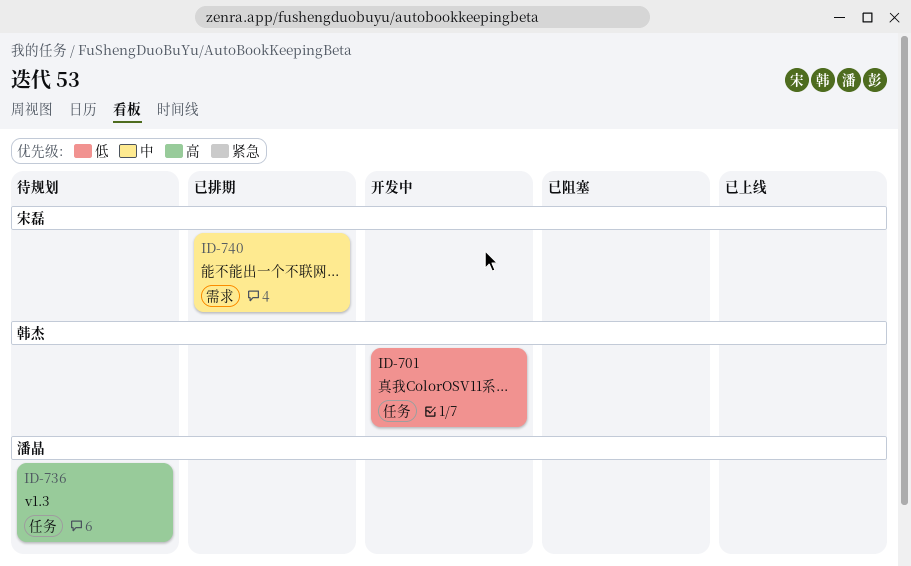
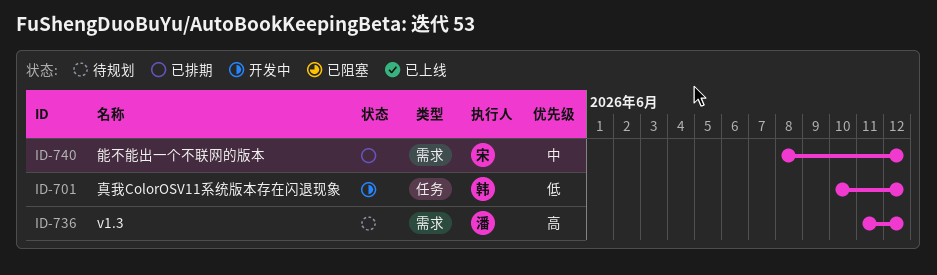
ID-736, label: 任务 -> 需求

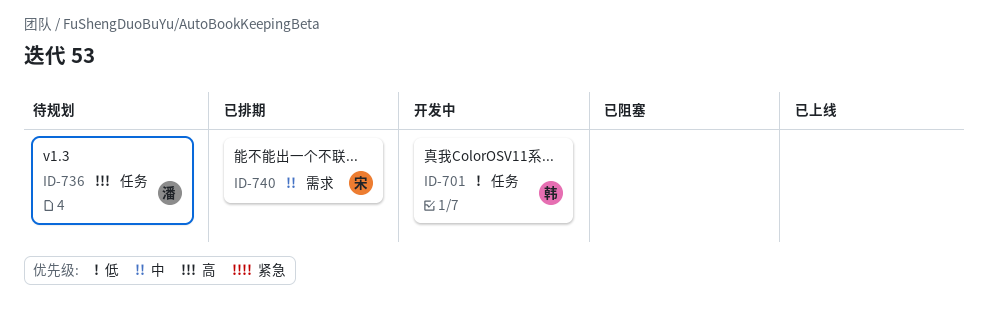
ID-736, label: 需求 -> 任务

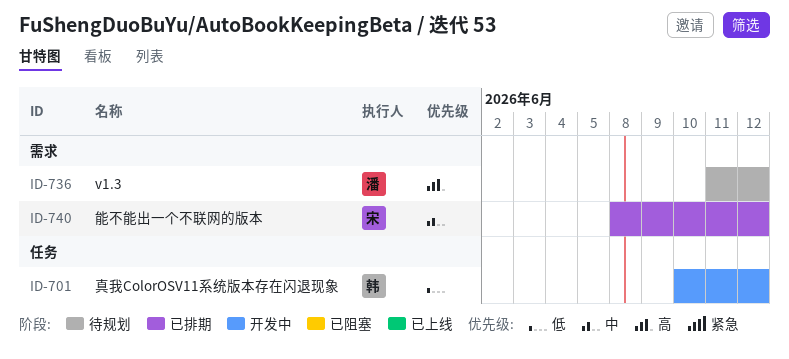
ID-736, label: 任务 -> 需求

